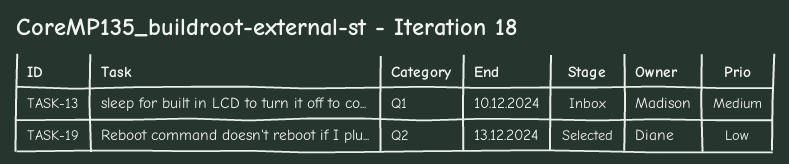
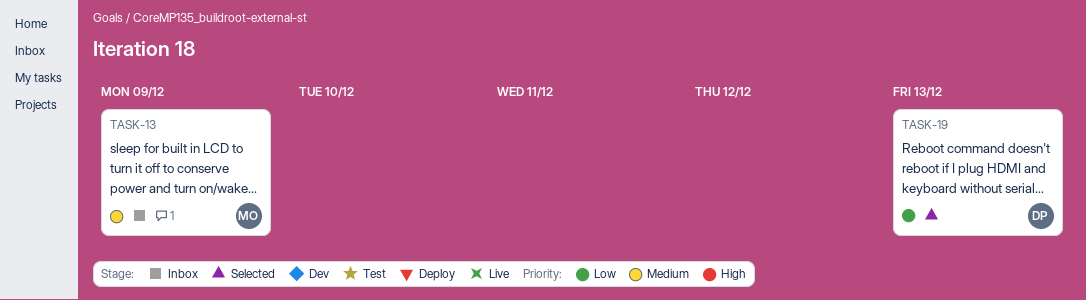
TASK-13, due: Dec 10 -> Dec 9

